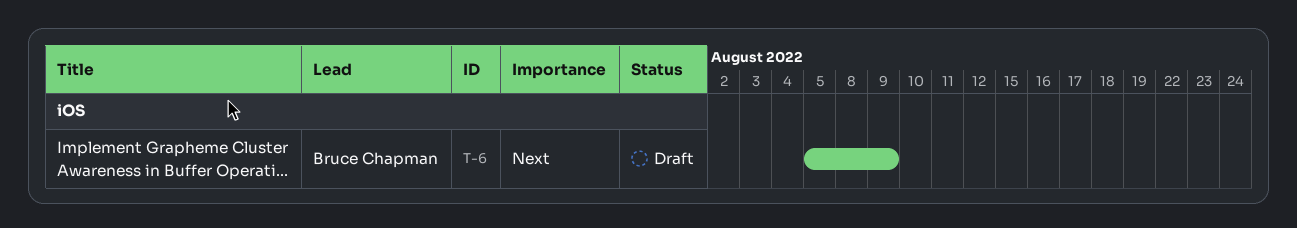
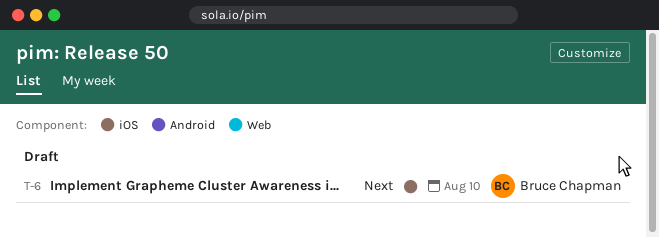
T-6, due: Aug 9 -> Aug 10

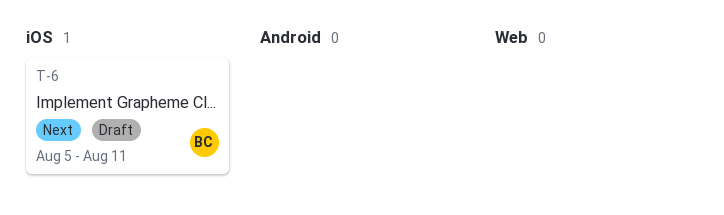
T-6, due: Aug 10 -> Aug 11

